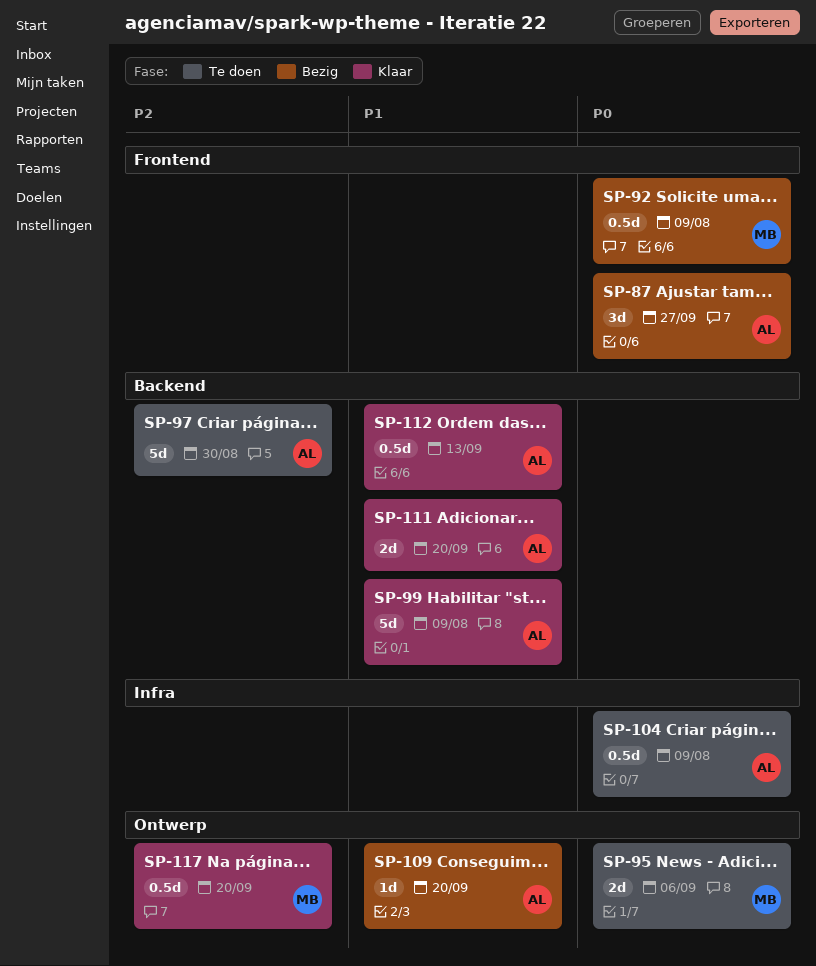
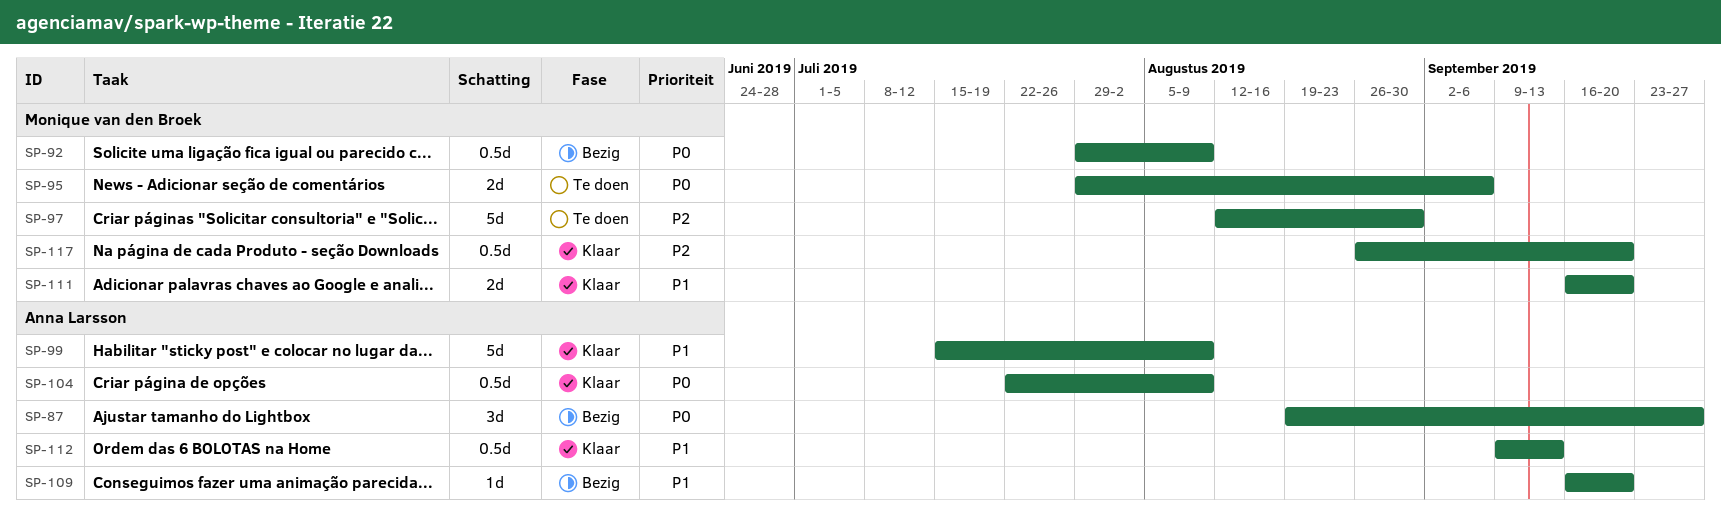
SP-97, owner: Anna Larsson -> Monique van den Broek
SP-104, status: Te doen -> Klaar
SP-111, owner: Anna Larsson -> Monique van den Broek

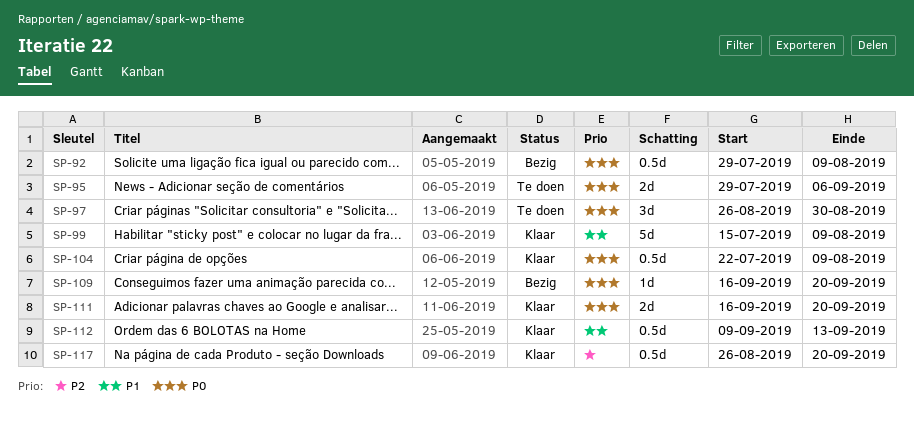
SP-87: present -> none
SP-97, priority: P2 -> P0
SP-97, estimate: 5d -> 3d
SP-97, start: Aug 12 -> Aug 26
SP-109, priority: P1 -> P0
SP-111, priority: P1 -> P0

